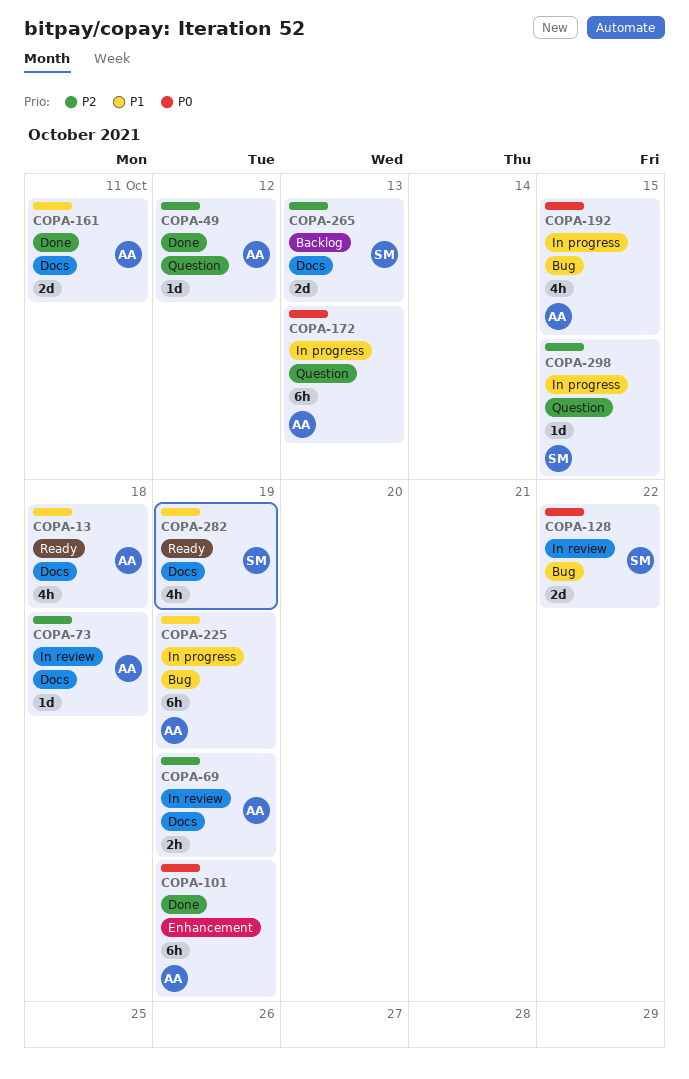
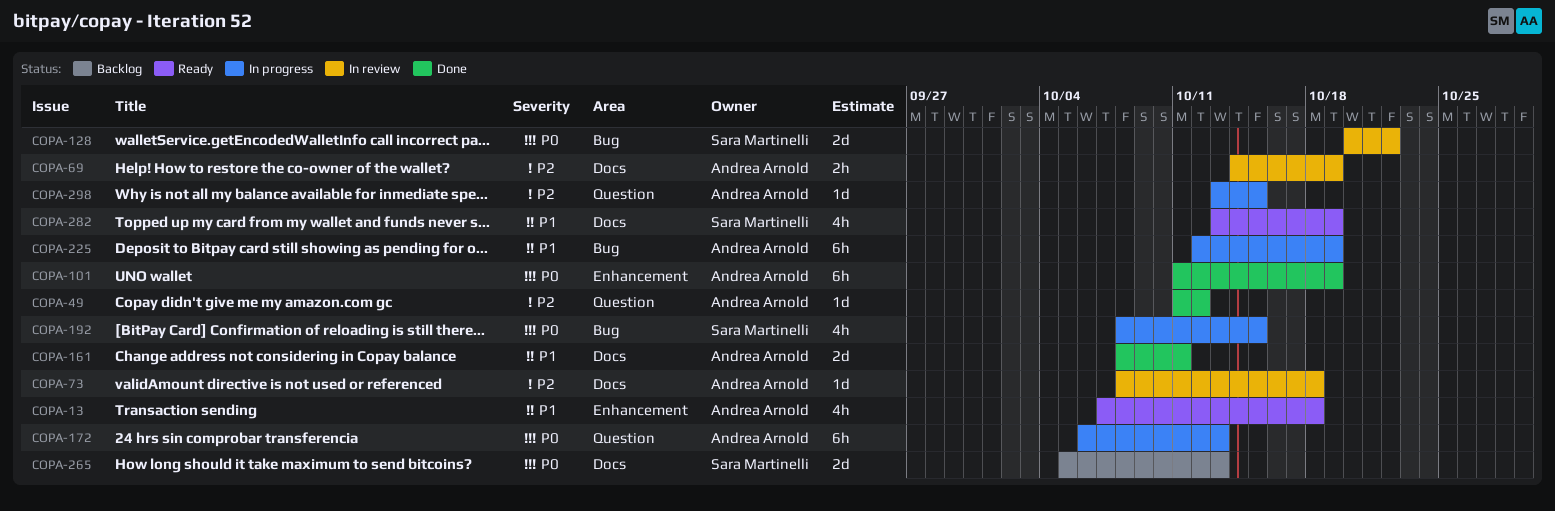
COPA-13, label: Docs -> Enhancement
COPA-192, owner: Andrea Arnold -> Sara Martinelli
COPA-265, priority: P2 -> P0
COPA-298, owner: Sara Martinelli -> Andrea Arnold

